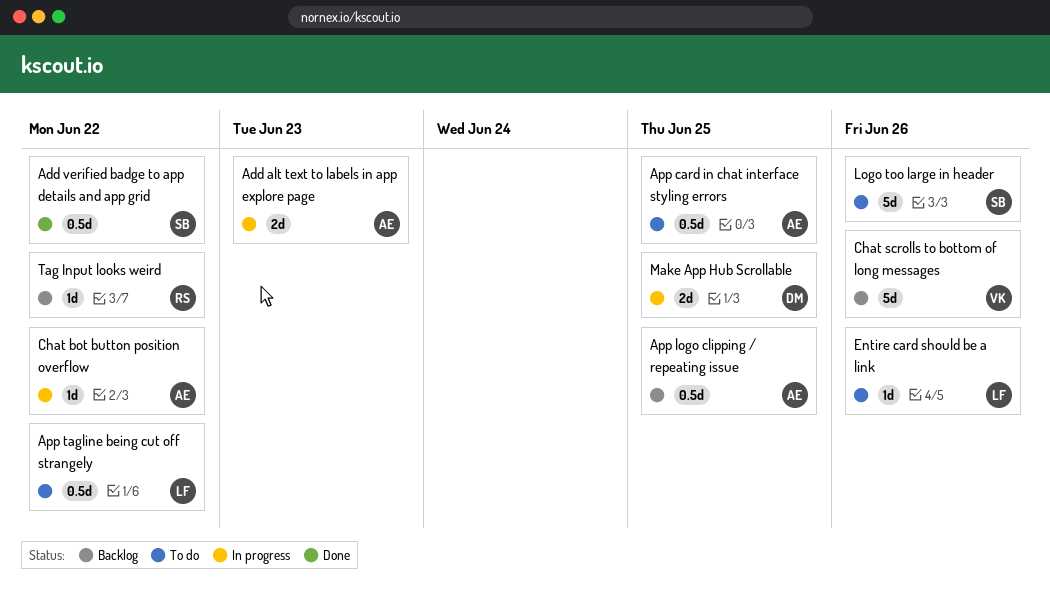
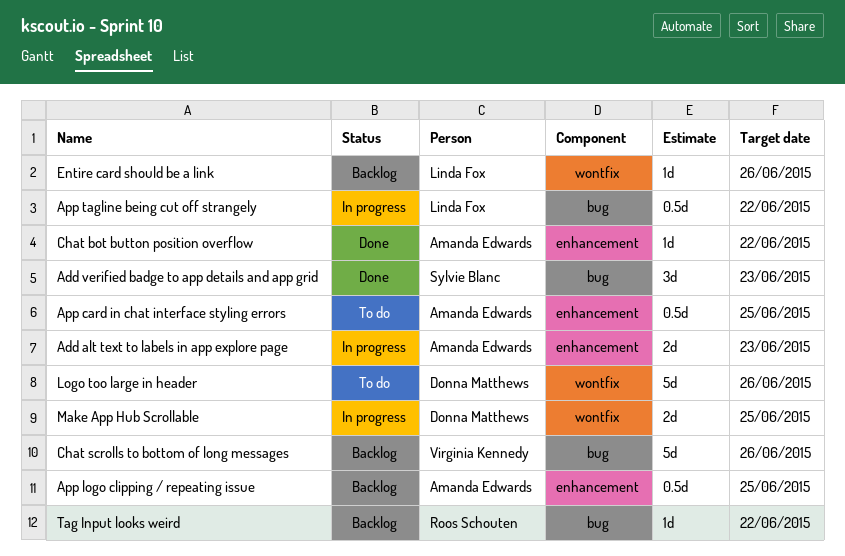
Add verified badge to app details and app grid, estimate: 0.5d -> 3d
Add verified badge to app details and app grid, due: Jun 22 -> Jun 23
App tagline being cut off strangely, status: To do -> In progress
Chat bot button position overflow, status: In progress -> Done
Entire card should be a link, status: To do -> Backlog
Logo too large in header, owner: Sylvie Blanc -> Donna Matthews

